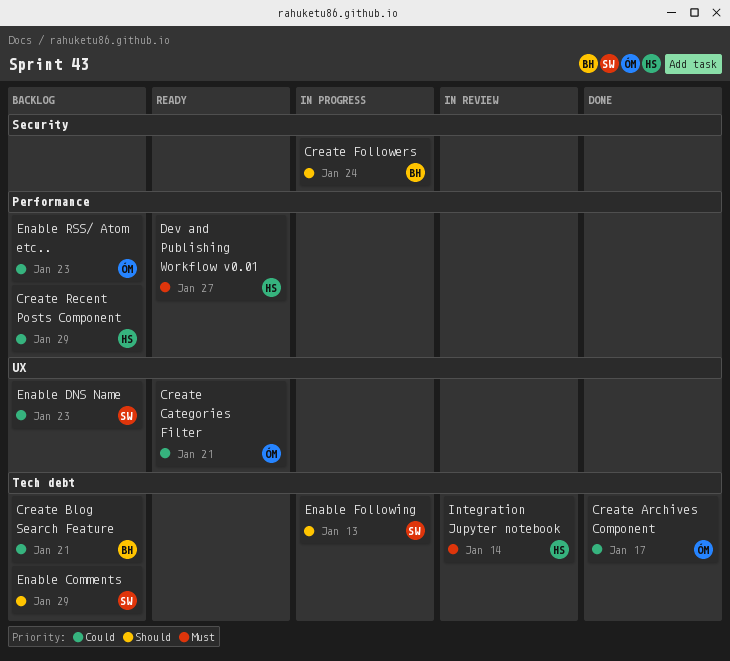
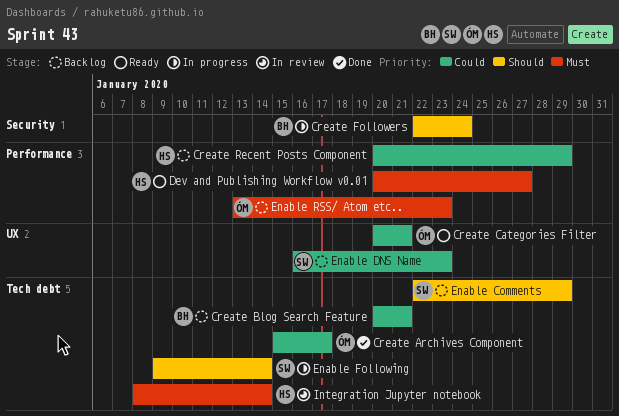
Enable Following, due: Jan 13 -> Jan 14
Enable RSS/ Atom etc.., priority: Could -> Must

